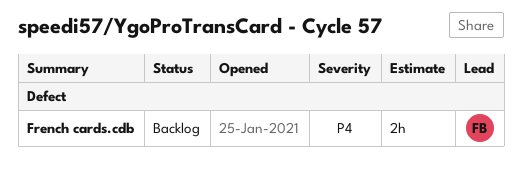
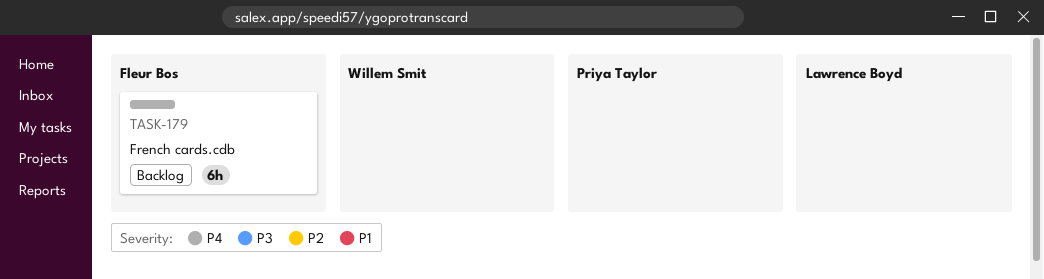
French cards.cdb, estimate: 2h -> 6h

